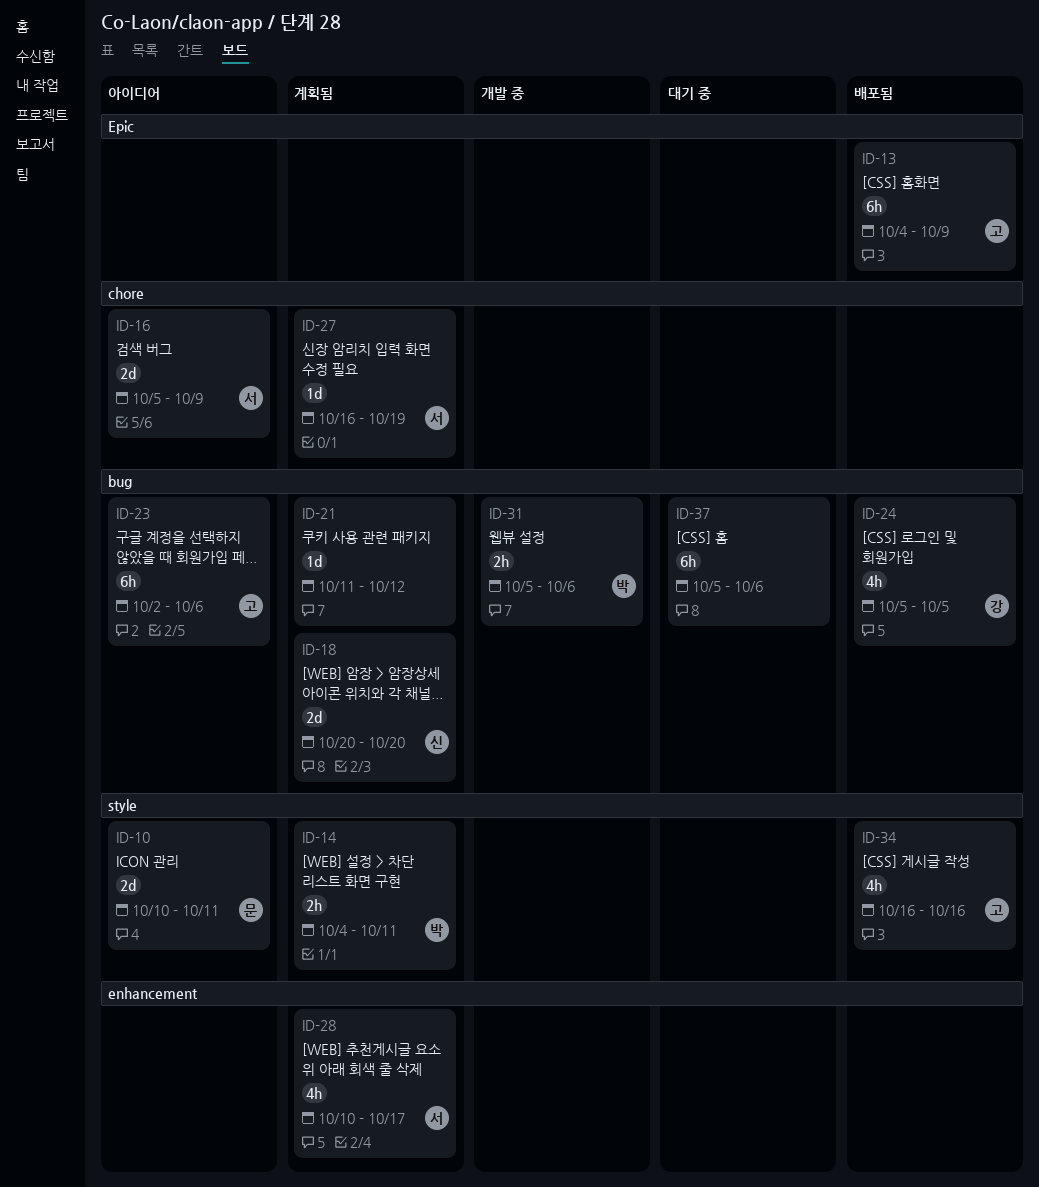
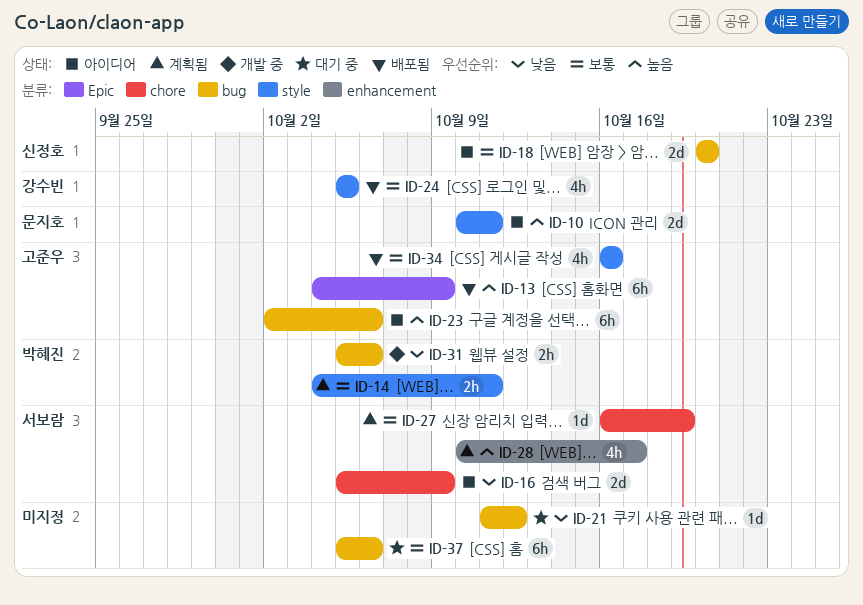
ID-18, status: 계획됨 -> 아이디어
ID-21, status: 계획됨 -> 대기 중
ID-24, label: bug -> style

